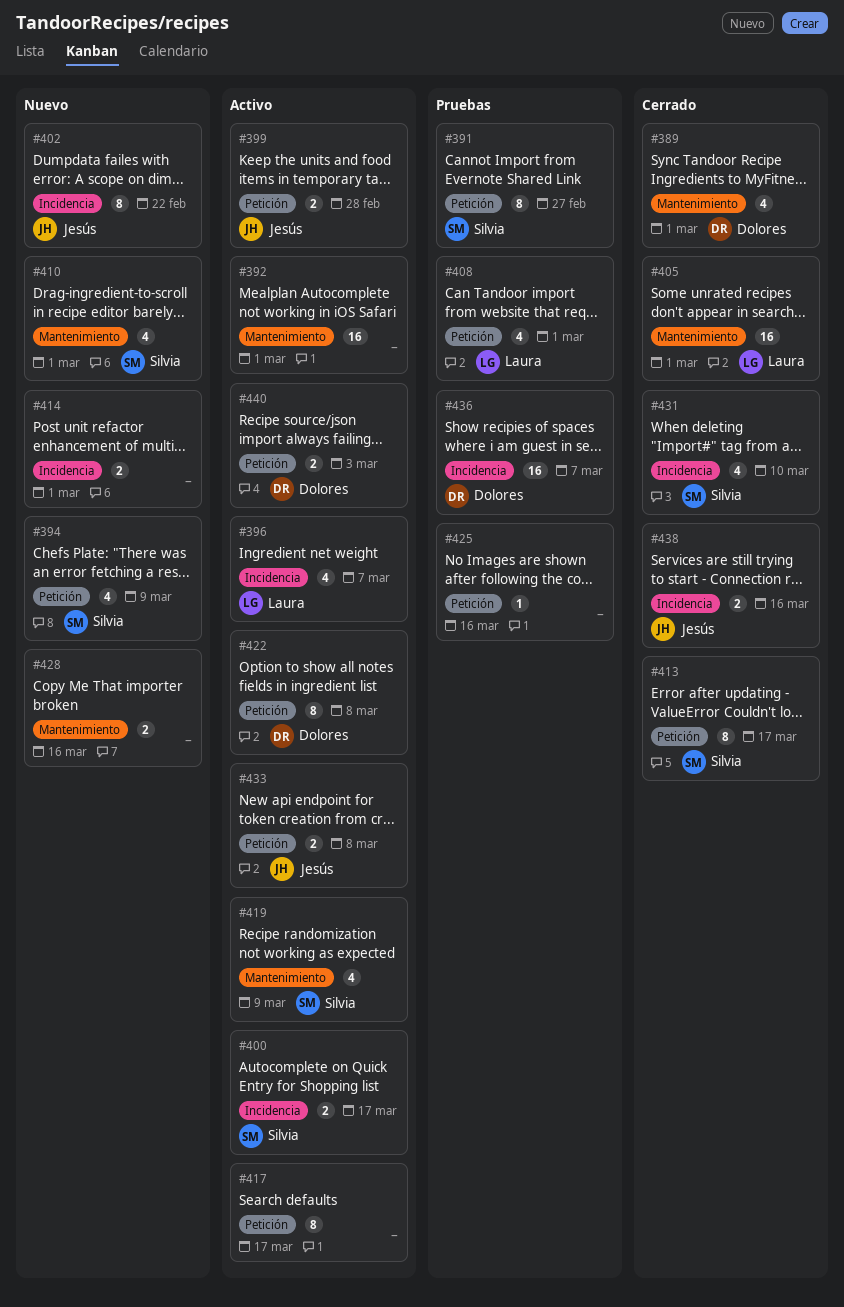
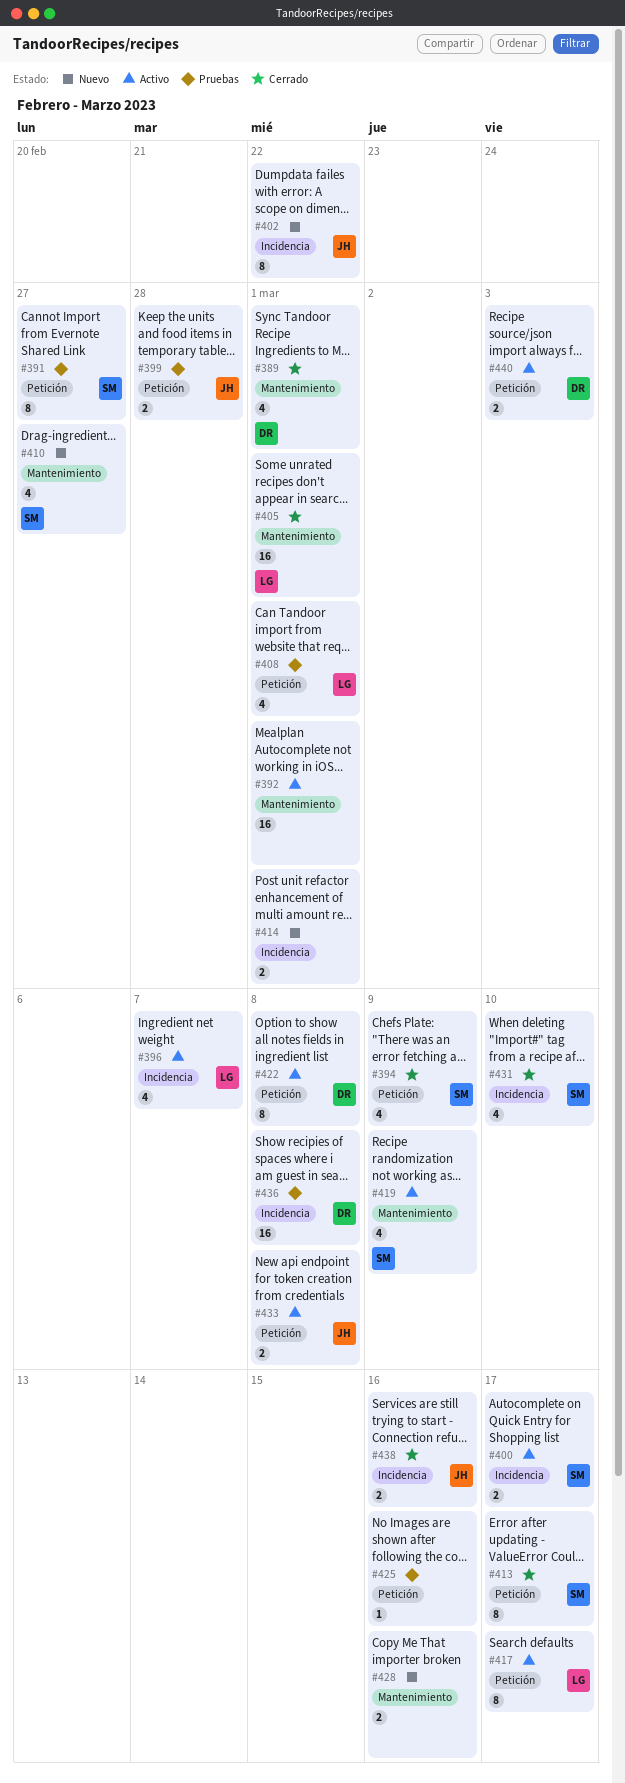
#394, status: Nuevo -> Cerrado
#399, status: Activo -> Pruebas
#410, due: Mar 1 -> Feb 27
#417, owner: none -> Laura
#436, due: Mar 7 -> Mar 8

